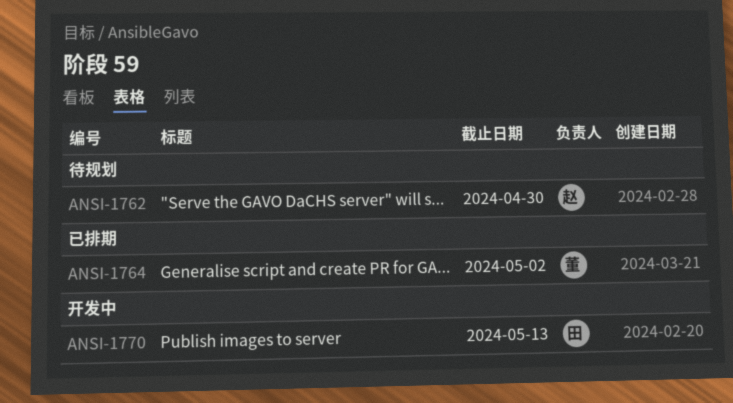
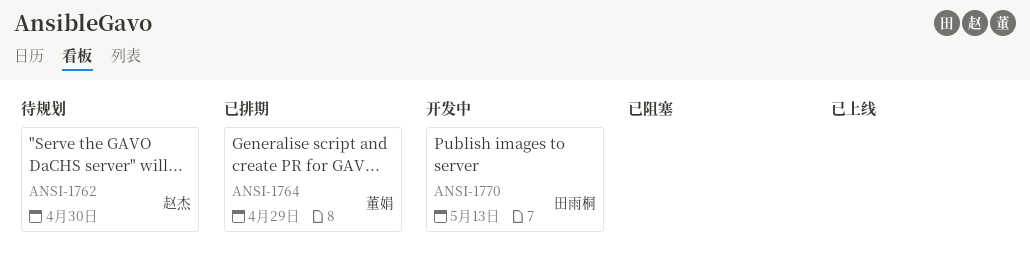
ANSI-1764, due: May 2 -> Apr 29

